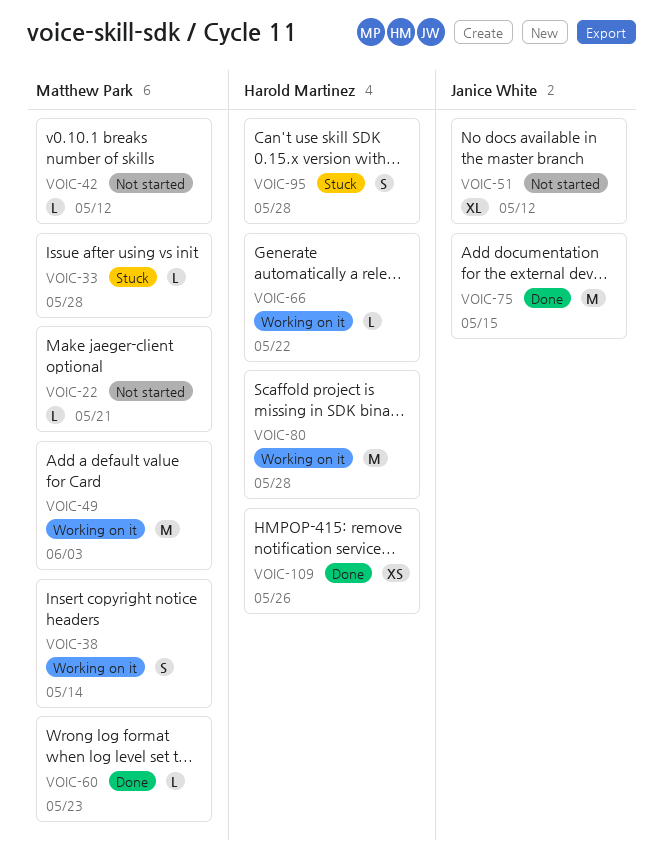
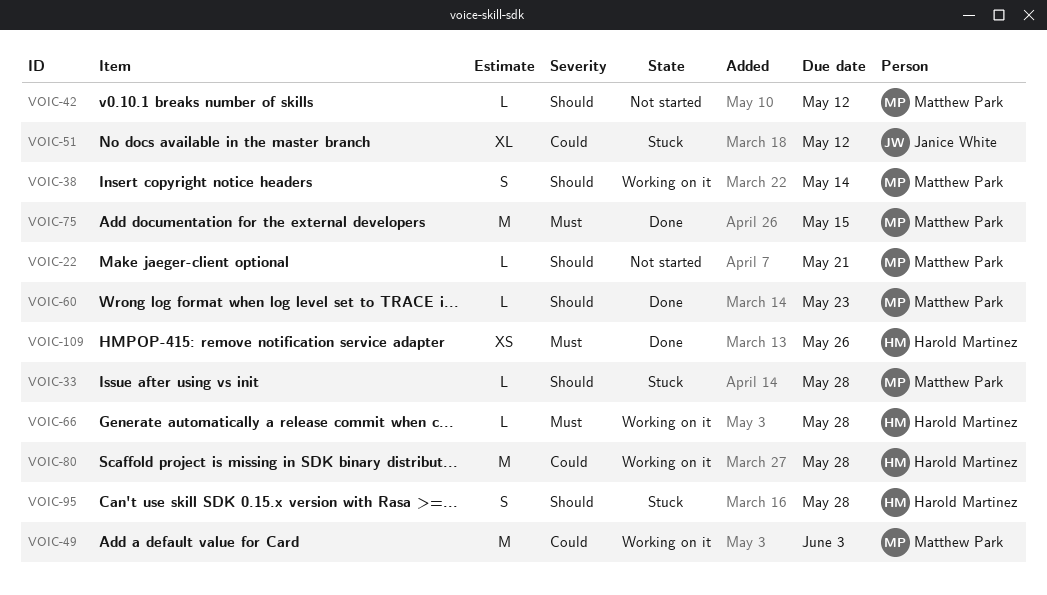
VOIC-51, status: Not started -> Stuck
VOIC-66, due: May 22 -> May 28
VOIC-75, owner: Janice White -> Matthew Park

